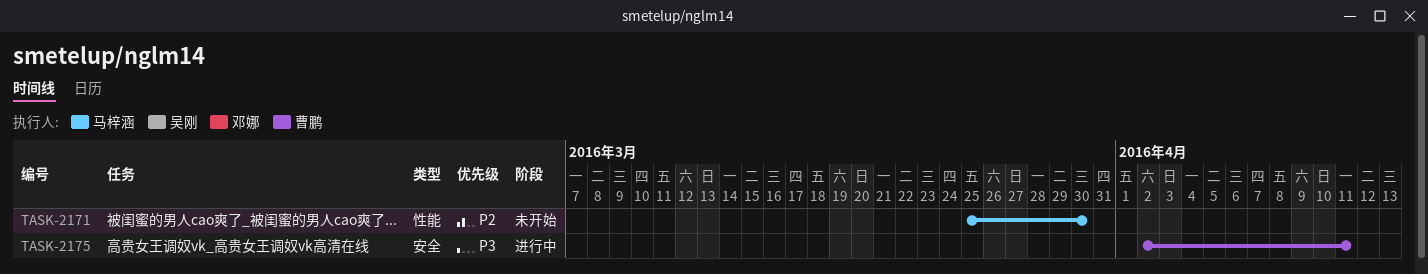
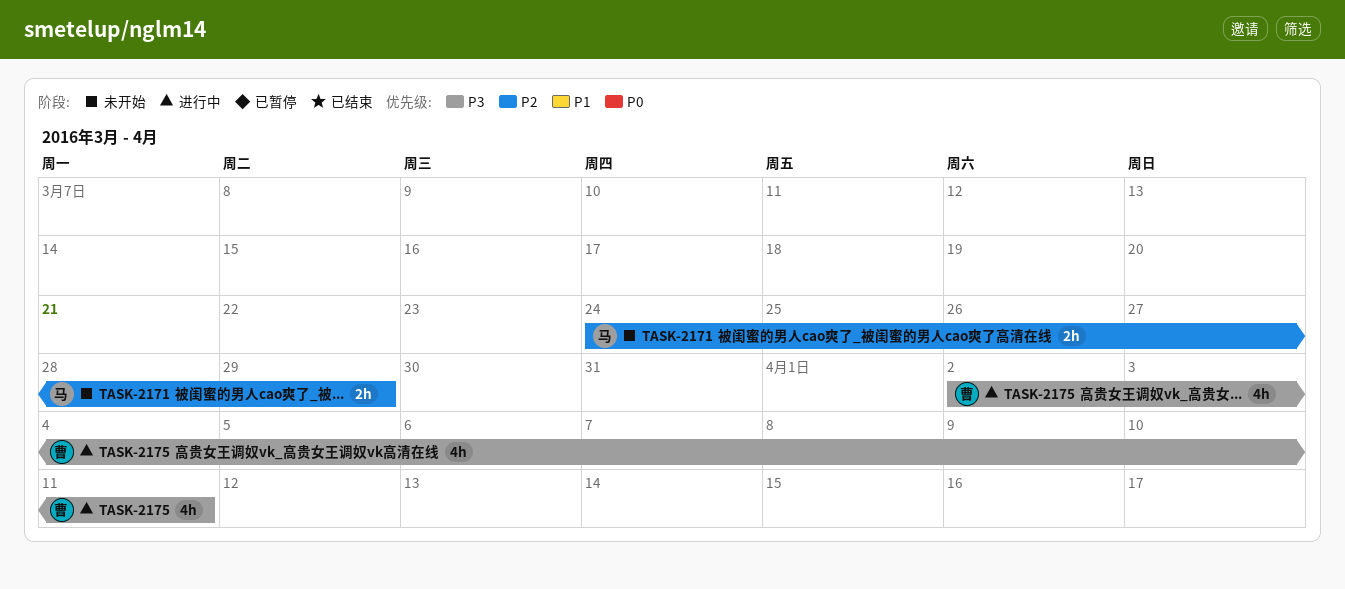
TASK-2171, start: Mar 25 -> Mar 24
TASK-2171, due: Mar 30 -> Mar 29

